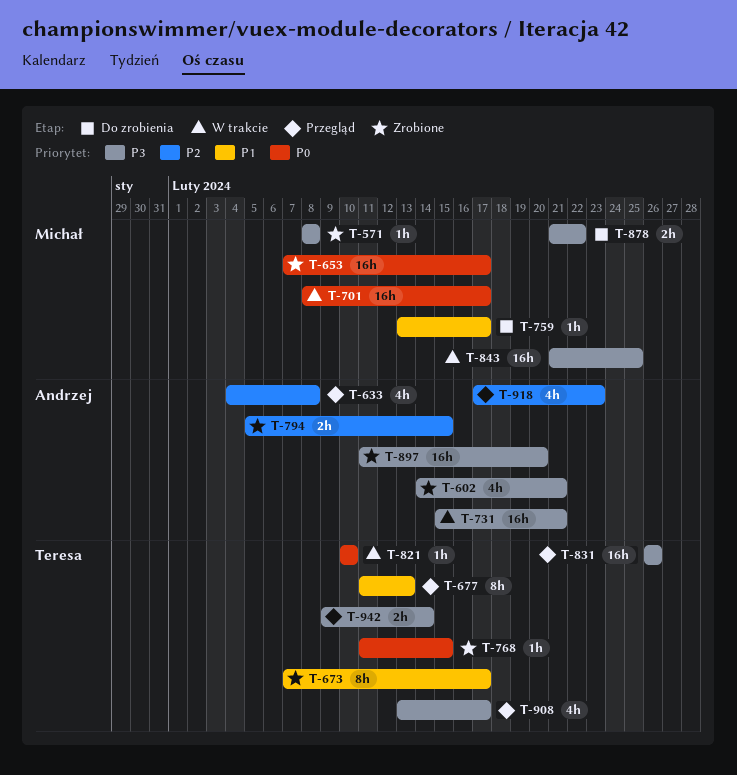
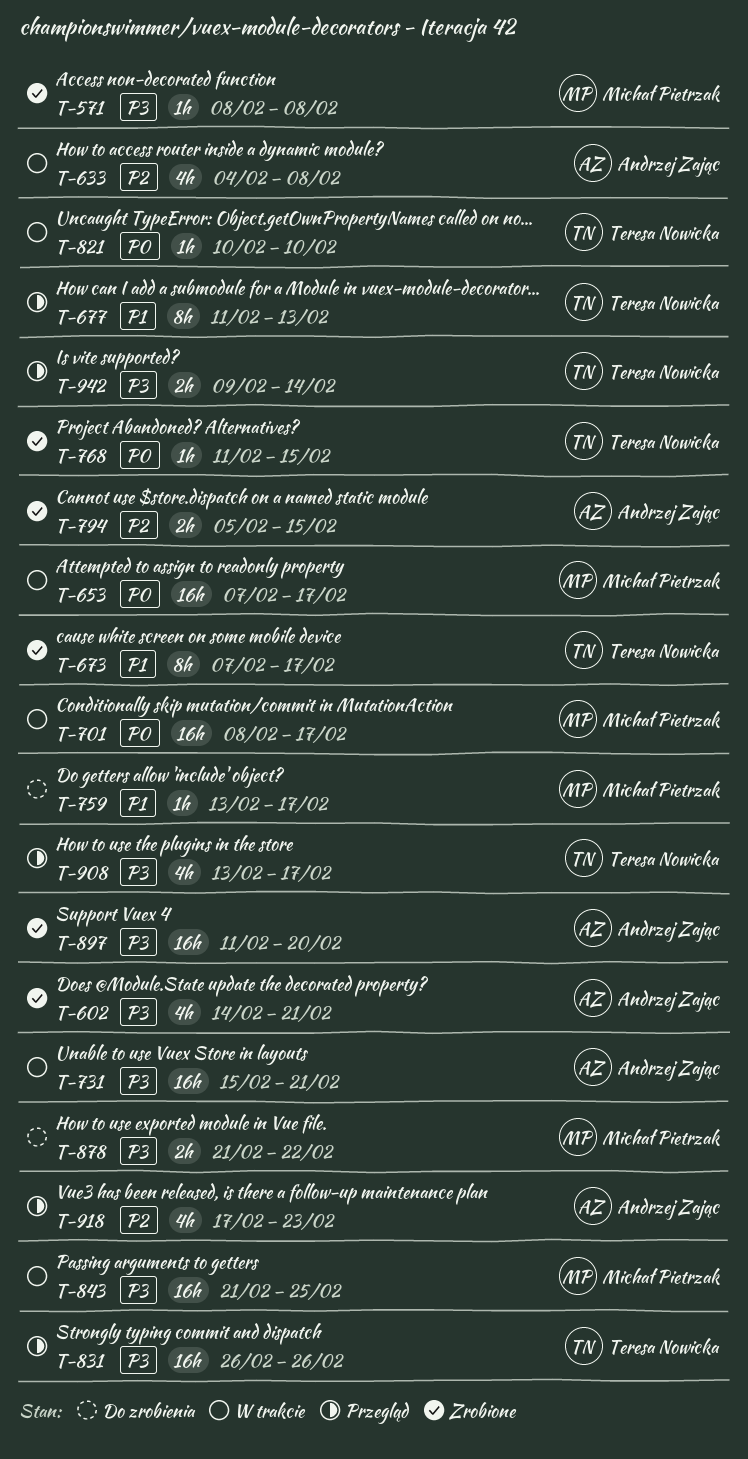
T-633, status: Przegląd -> W trakcie
T-653, status: Zrobione -> W trakcie

